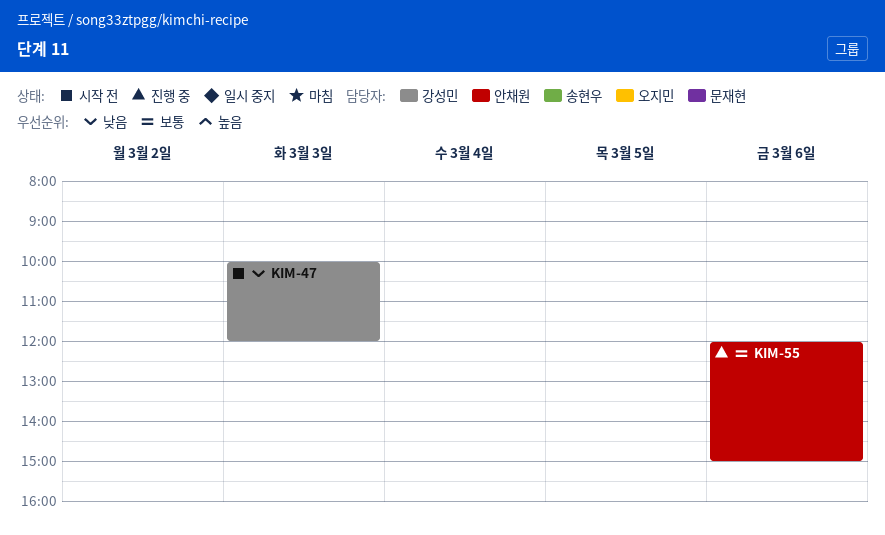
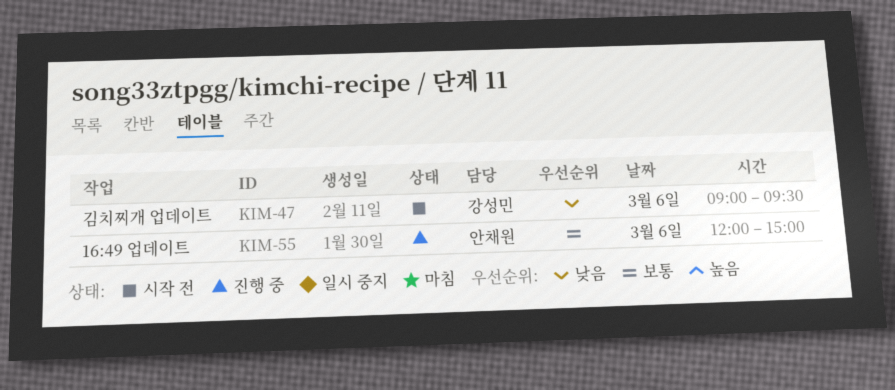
KIM-47, day: Mar 3 -> Mar 6
KIM-47, begins: 10:00 -> 09:00
KIM-47, ends: 12:00 -> 09:30

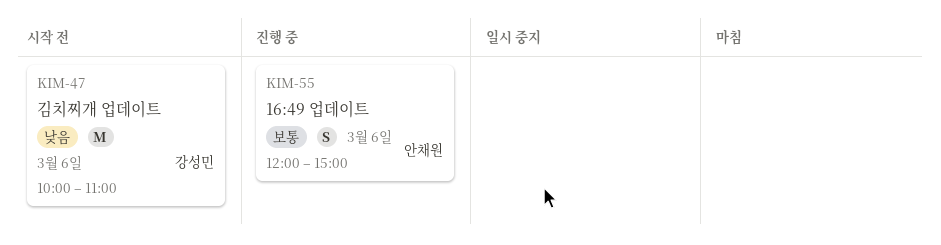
KIM-47, begins: 09:00 -> 10:00
KIM-47, ends: 09:30 -> 11:00

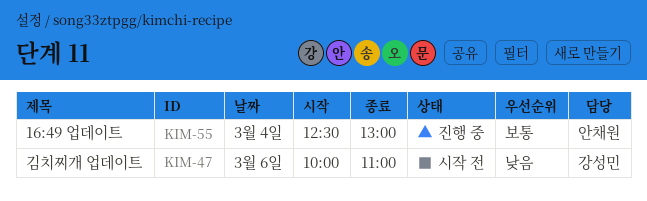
KIM-55, day: Mar 6 -> Mar 4
KIM-55, begins: 12:00 -> 12:30
KIM-55, ends: 15:00 -> 13:00

